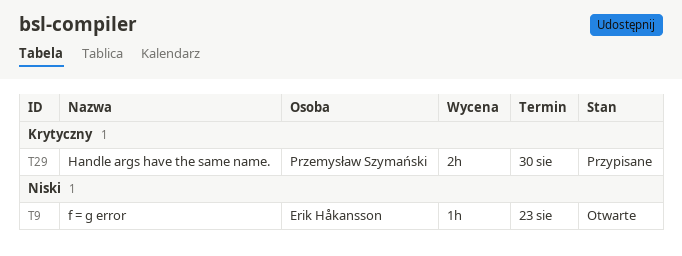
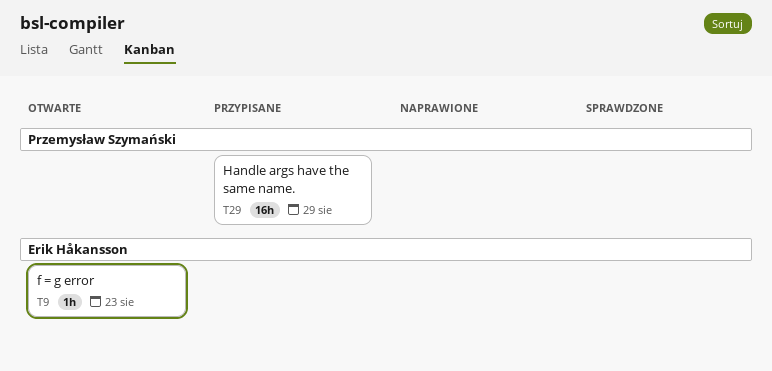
T29, estimate: 2h -> 16h
T29, due: Aug 30 -> Aug 29

